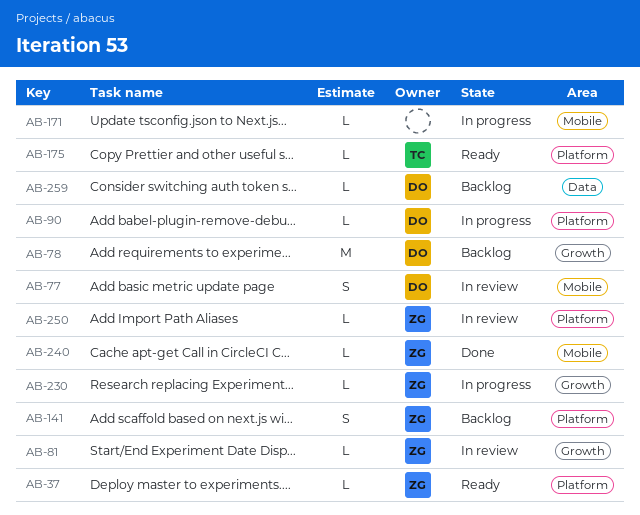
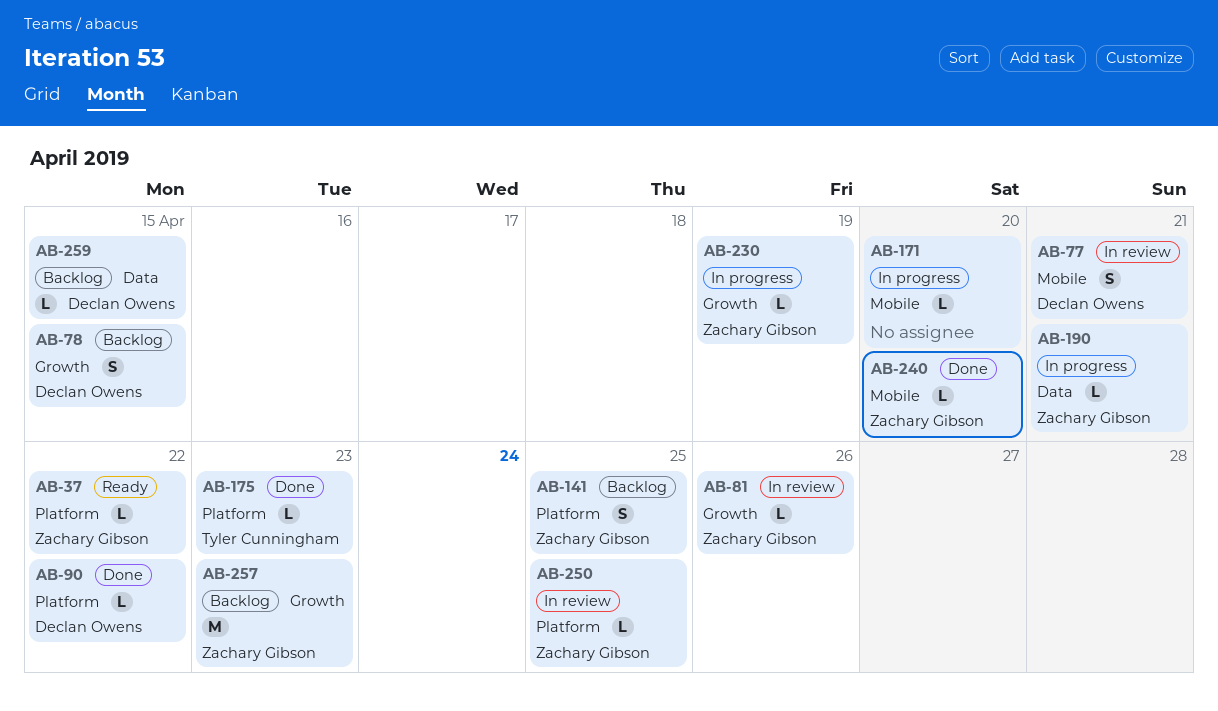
AB-78, estimate: M -> S
AB-90, status: In progress -> Done
AB-175, status: Ready -> Done
AB-190: none -> present
AB-257: none -> present

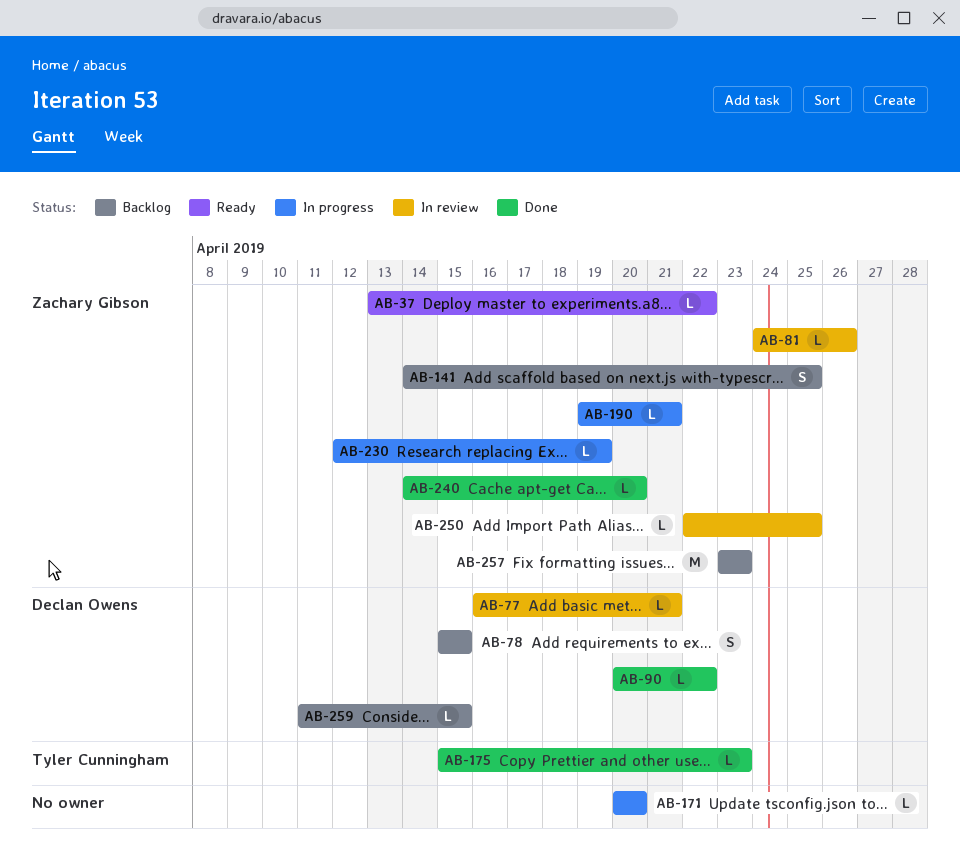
AB-77, estimate: S -> L

